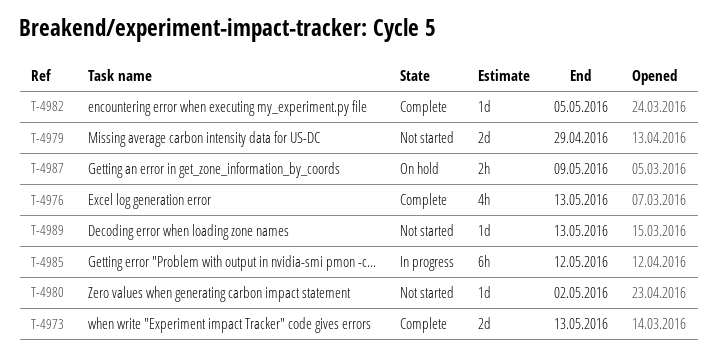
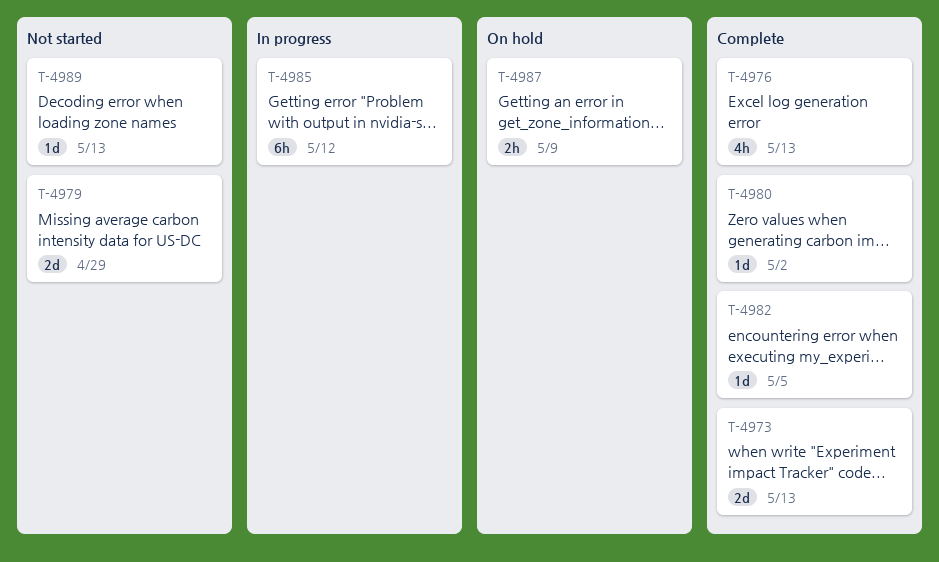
T-4980, status: Not started -> Complete

